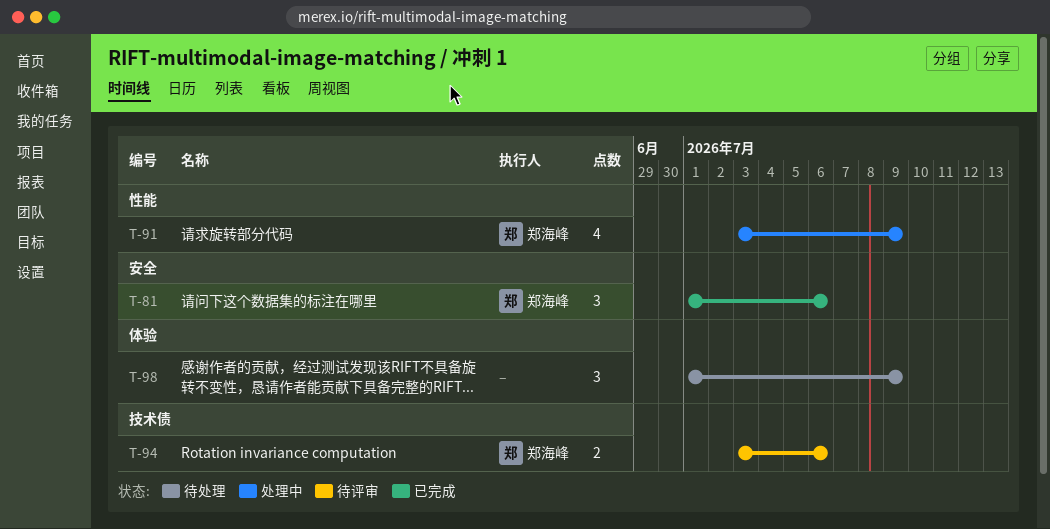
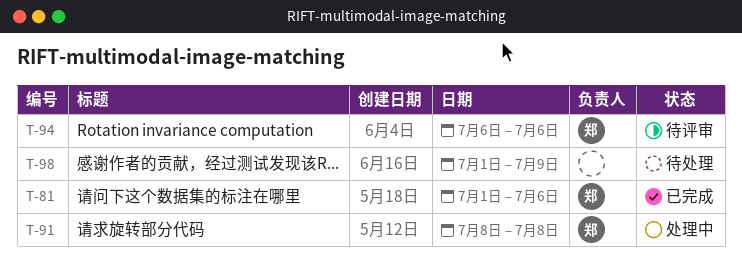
T-91, start: Jul 3 -> Jul 8
T-91, due: Jul 9 -> Jul 8
T-94, start: Jul 3 -> Jul 6

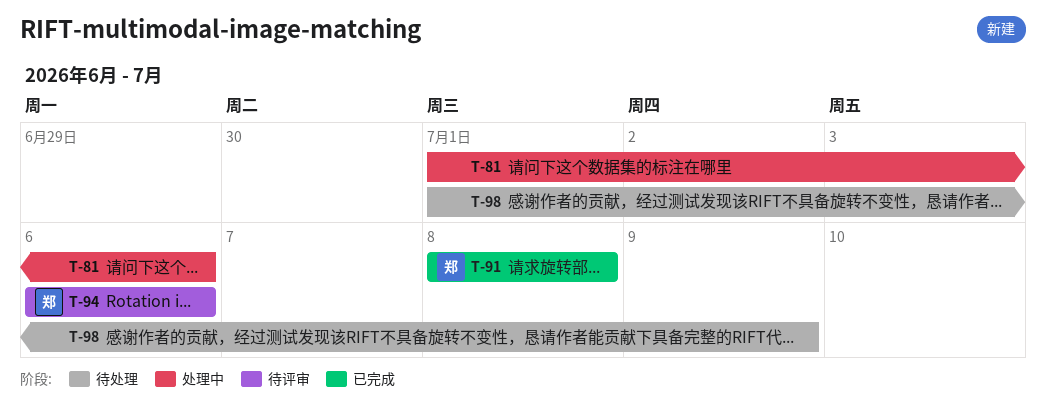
T-81, status: 已完成 -> 处理中
T-81, owner: 郑 -> none
T-91, status: 处理中 -> 已完成

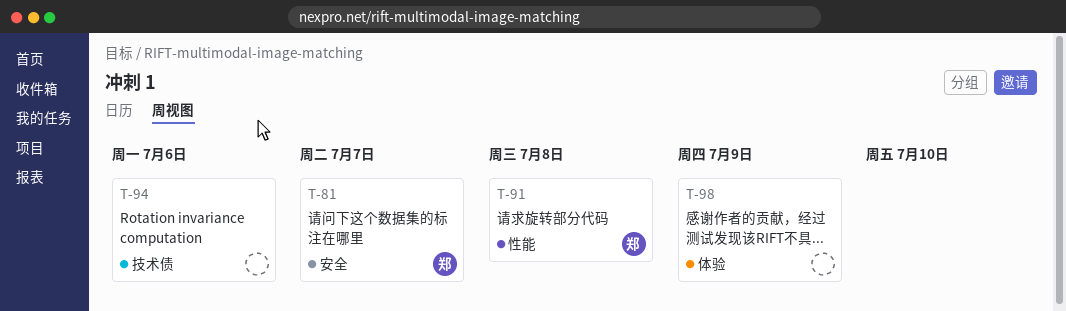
T-81, owner: none -> 郑
T-81, due: Jul 6 -> Jul 7
T-94, owner: 郑 -> none

